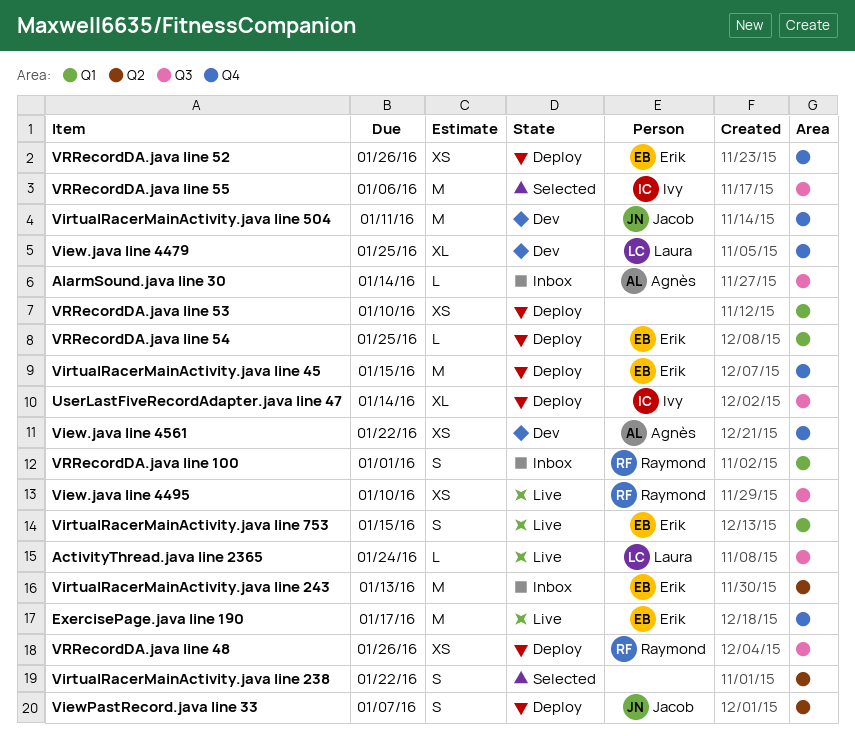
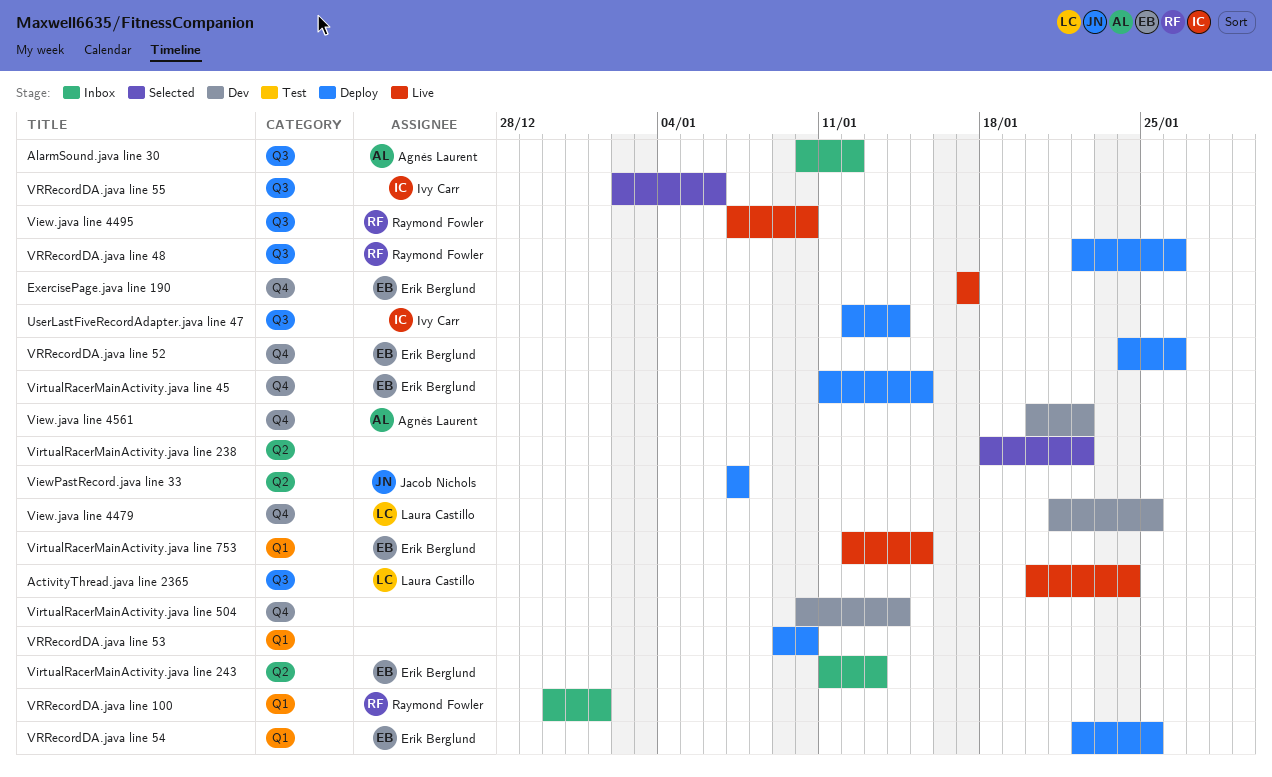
AlarmSound.java line 30, due: Jan 14 -> Jan 12
VirtualRacerMainActivity.java line 504, owner: Jacob Nichols -> none
VirtualRacerMainActivity.java line 504, due: Jan 11 -> Jan 14

